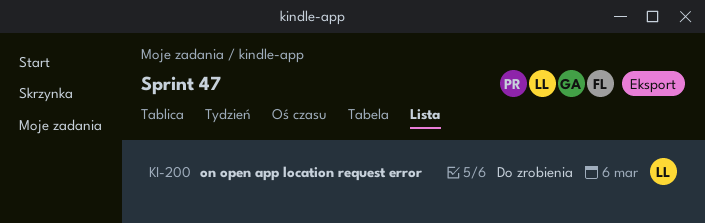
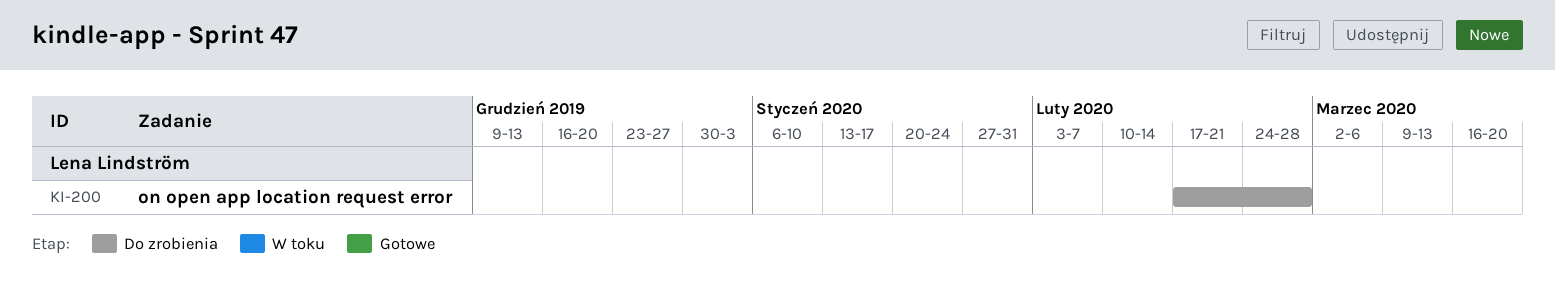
KI-200, due: Mar 6 -> Feb 28

